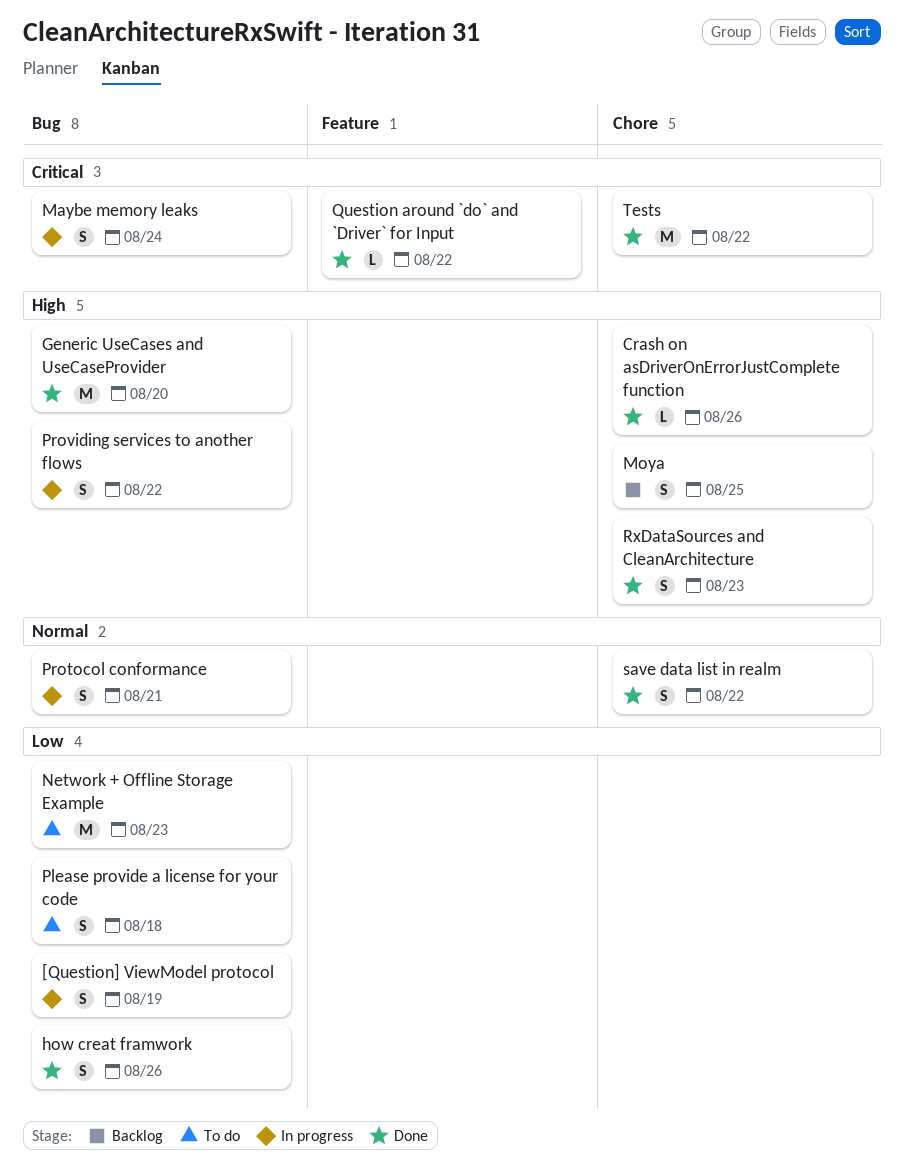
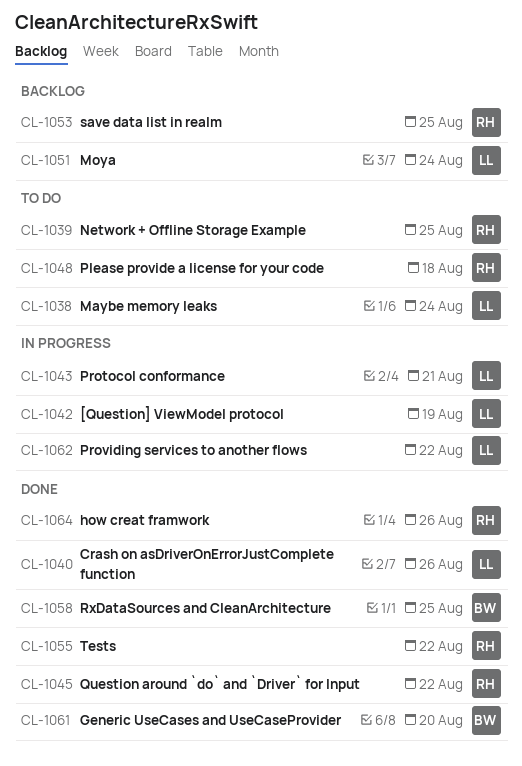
Maybe memory leaks, status: In progress -> To do
Moya, due: Aug 25 -> Aug 24
Network + Offline Storage Example, due: Aug 23 -> Aug 25
RxDataSources and CleanArchitecture, due: Aug 23 -> Aug 25
save data list in realm, status: Done -> Backlog
save data list in realm, due: Aug 22 -> Aug 25

